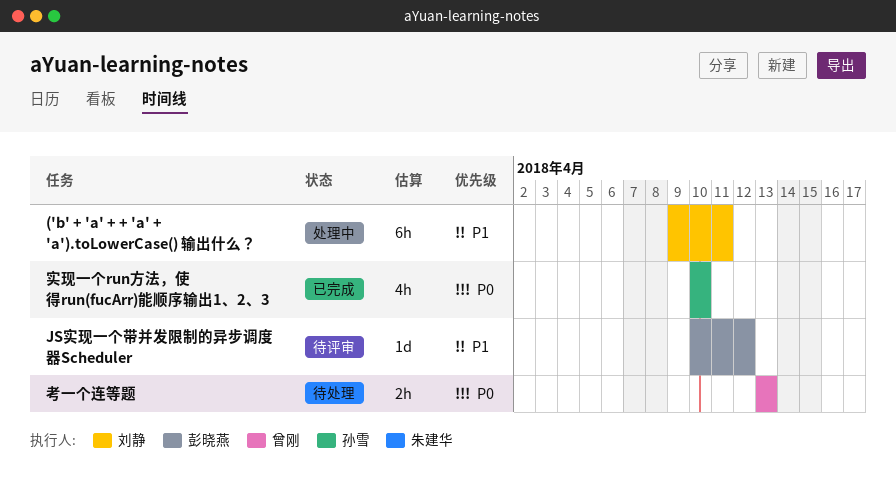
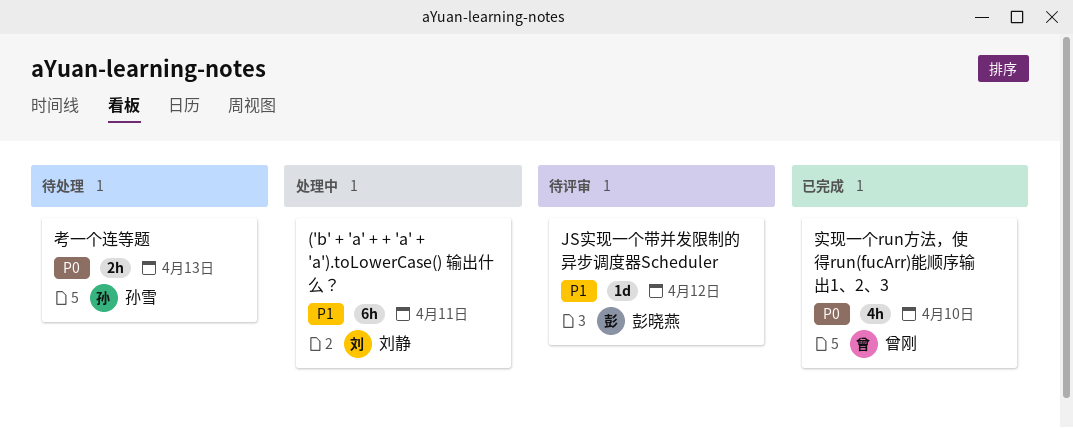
实现一个run方法，使得run(fucArr)能顺序输出1、2、3, owner: 孙雪 -> 曾刚
考一个连等题, owner: 曾刚 -> 孙雪

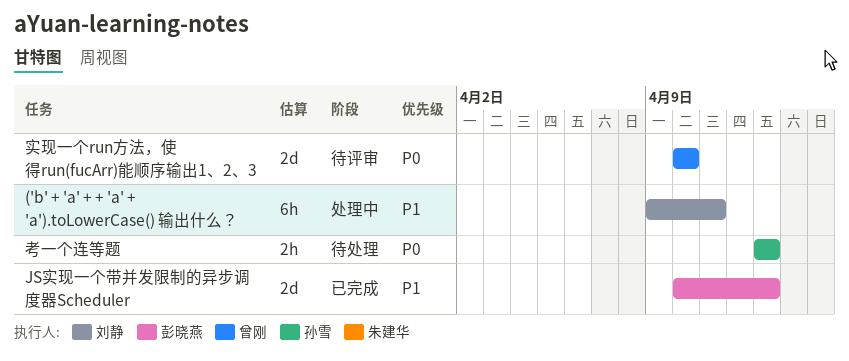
JS实现一个带并发限制的异步调度器Scheduler, status: 待评审 -> 已完成
JS实现一个带并发限制的异步调度器Scheduler, estimate: 1d -> 2d
JS实现一个带并发限制的异步调度器Scheduler, due: Apr 12 -> Apr 13
实现一个run方法，使得run(fucArr)能顺序输出1、2、3, status: 已完成 -> 待评审
实现一个run方法，使得run(fucArr)能顺序输出1、2、3, estimate: 4h -> 2d

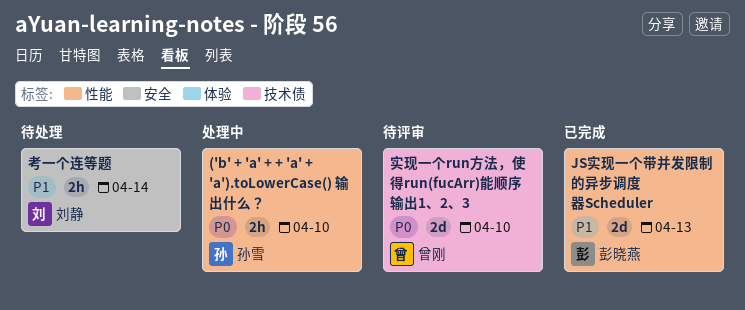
('b' + 'a' + + 'a' + 'a').toLowerCase() 输出什么？, owner: 刘静 -> 孙雪
('b' + 'a' + + 'a' + 'a').toLowerCase() 输出什么？, priority: P1 -> P0
('b' + 'a' + + 'a' + 'a').toLowerCase() 输出什么？, estimate: 6h -> 2h
('b' + 'a' + + 'a' + 'a').toLowerCase() 输出什么？, due: Apr 11 -> Apr 10
考一个连等题, owner: 孙雪 -> 刘静
考一个连等题, priority: P0 -> P1
考一个连等题, due: Apr 13 -> Apr 14

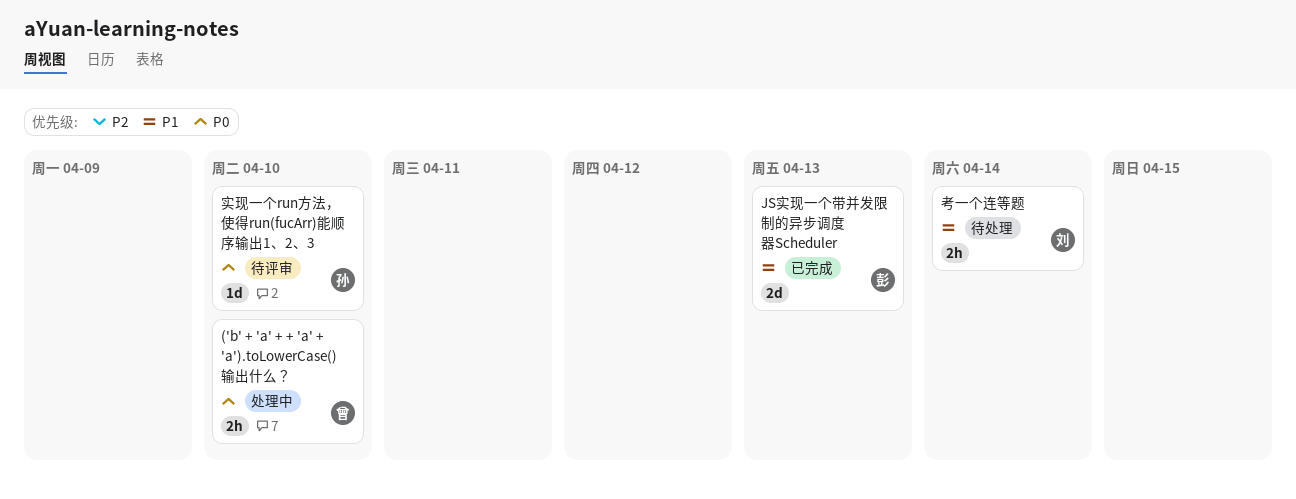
('b' + 'a' + + 'a' + 'a').toLowerCase() 输出什么？, owner: 孙雪 -> 曾刚
实现一个run方法，使得run(fucArr)能顺序输出1、2、3, owner: 曾刚 -> 孙雪
实现一个run方法，使得run(fucArr)能顺序输出1、2、3, estimate: 2d -> 1d

